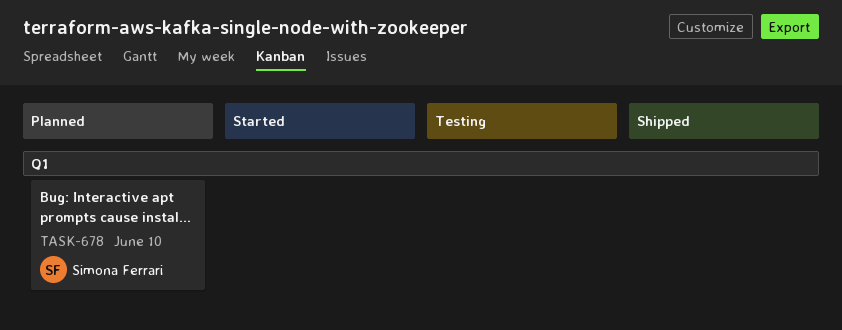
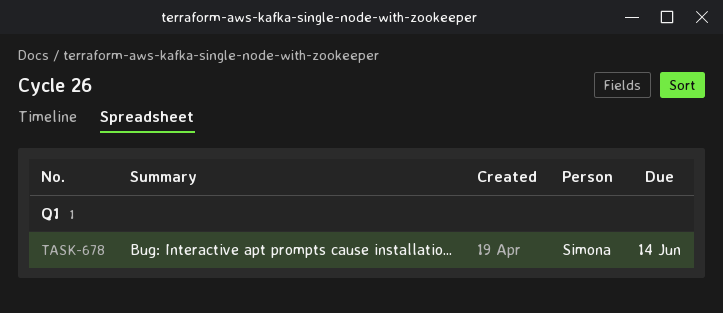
TASK-678, due: Jun 10 -> Jun 14

